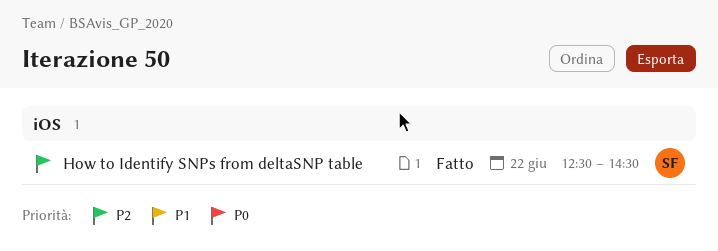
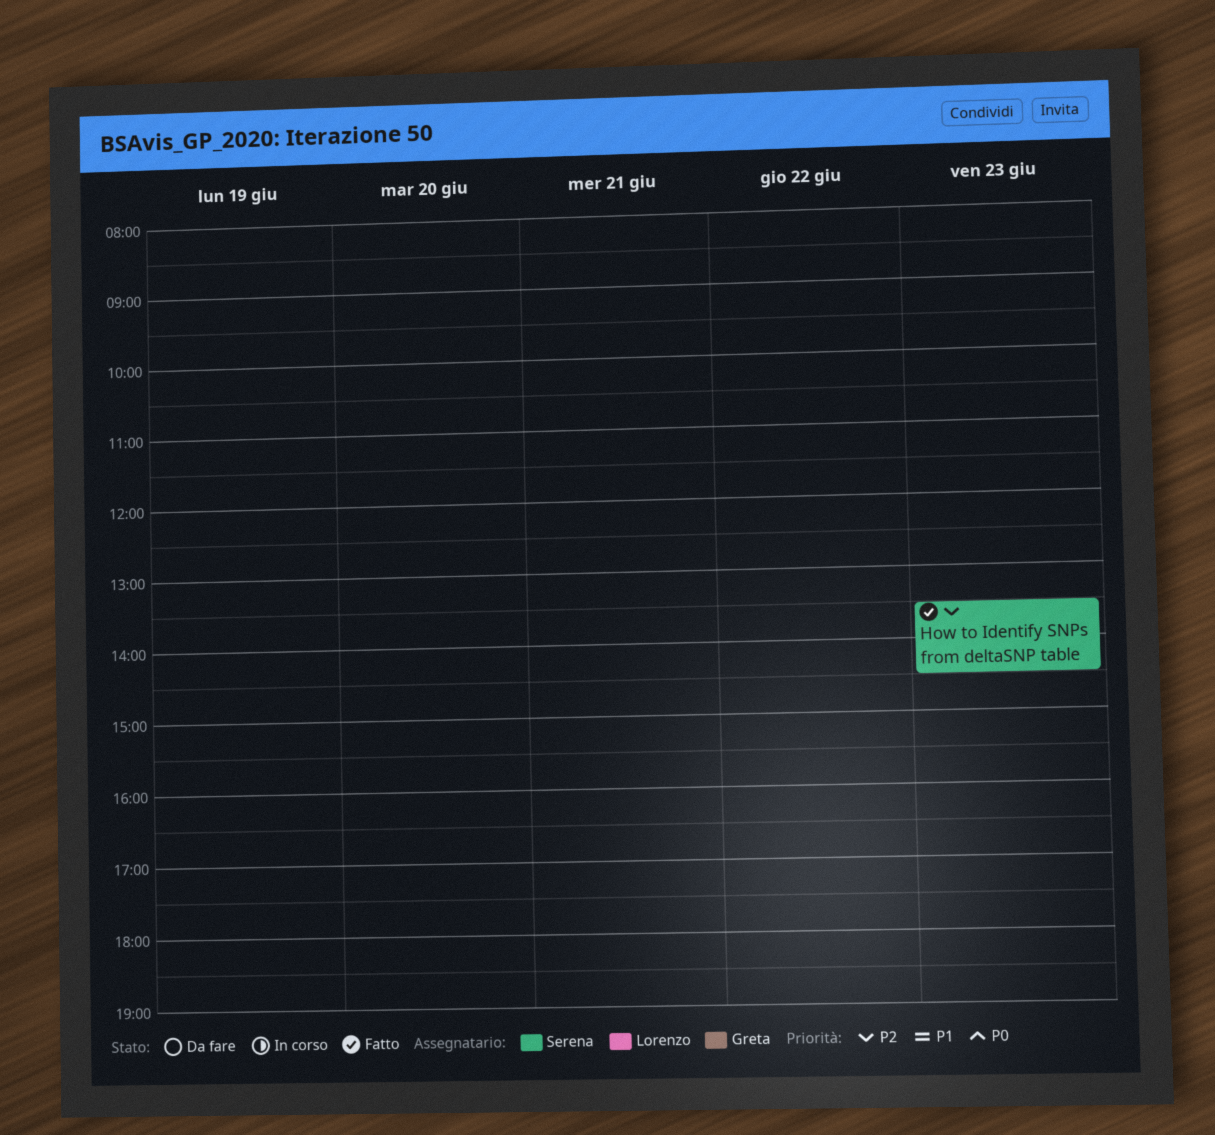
How to Identify SNPs from deltaSNP table, day: Jun 22 -> Jun 23
How to Identify SNPs from deltaSNP table, begins: 12:30 -> 13:30

